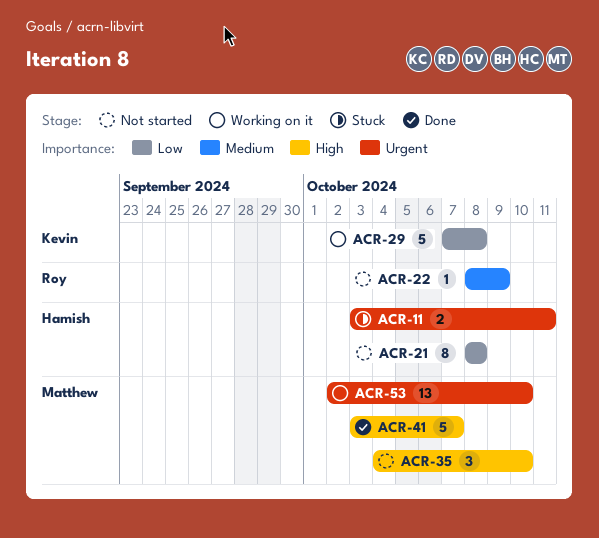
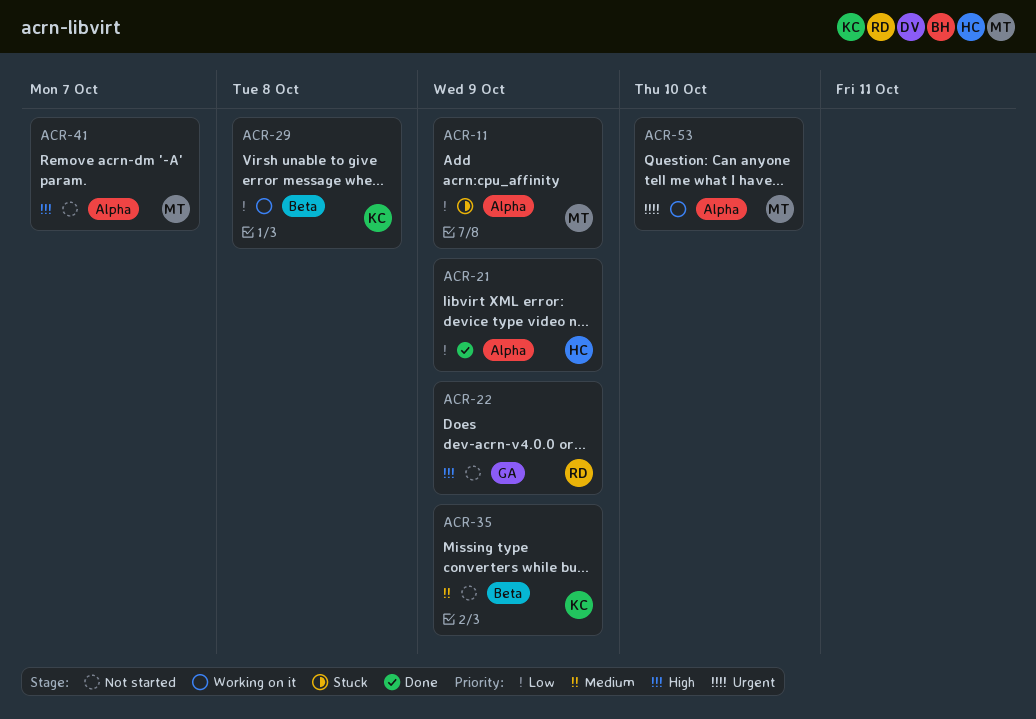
ACR-11, owner: Hamish -> Matthew
ACR-11, priority: Urgent -> Low
ACR-11, due: Oct 11 -> Oct 9
ACR-21, status: Not started -> Done
ACR-21, due: Oct 8 -> Oct 9
ACR-22, priority: Medium -> High
ACR-35, owner: Matthew -> Kevin
ACR-35, priority: High -> Medium
ACR-35, due: Oct 10 -> Oct 9
ACR-41, status: Done -> Not started

